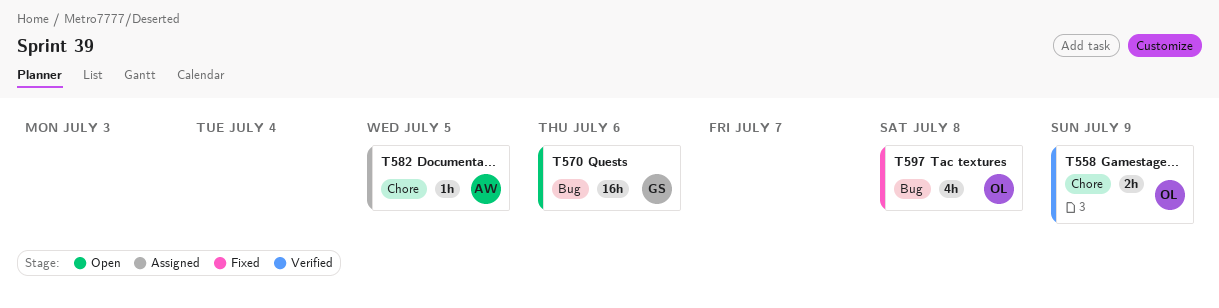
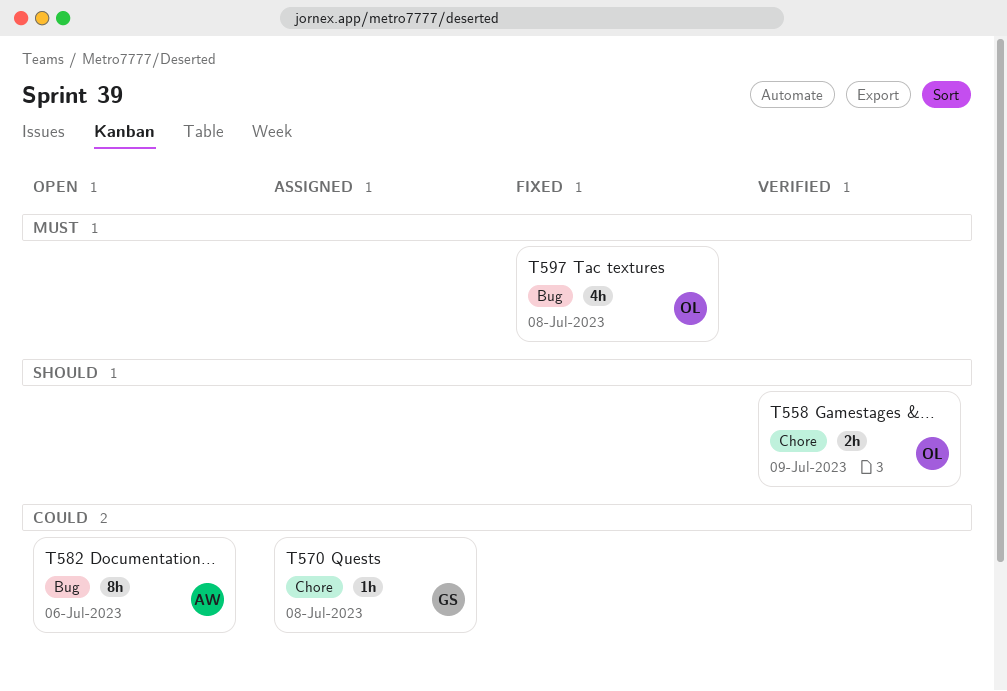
T570, status: Open -> Assigned
T570, label: Bug -> Chore
T570, estimate: 16h -> 1h
T570, due: Jul 6 -> Jul 8
T582, status: Assigned -> Open
T582, label: Chore -> Bug
T582, estimate: 1h -> 8h
T582, due: Jul 5 -> Jul 6

